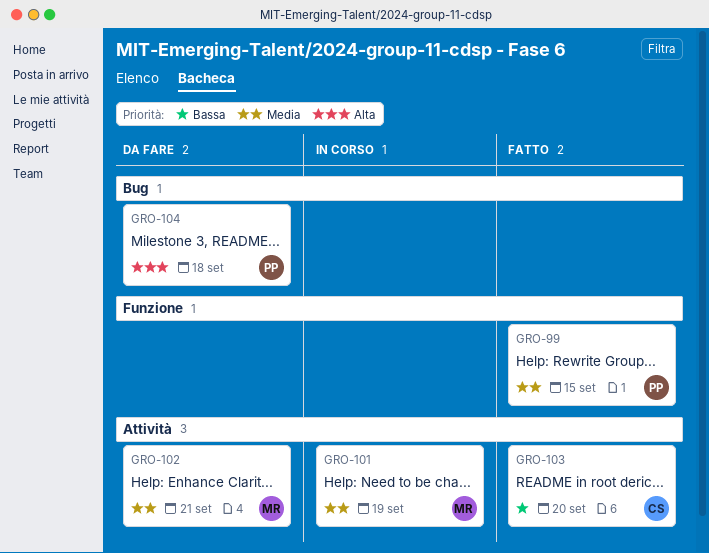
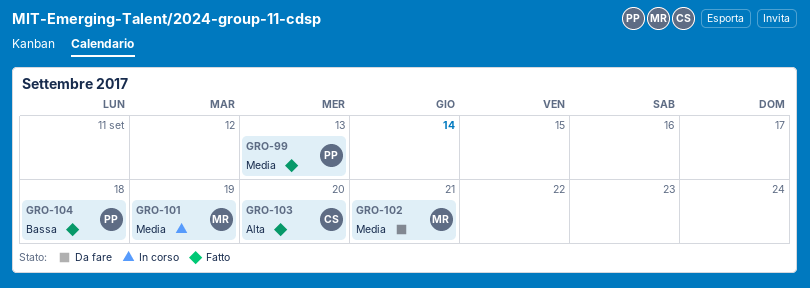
GRO-99, due: Sep 15 -> Sep 13
GRO-103, priority: Bassa -> Alta
GRO-104, status: Da fare -> Fatto
GRO-104, priority: Alta -> Bassa

